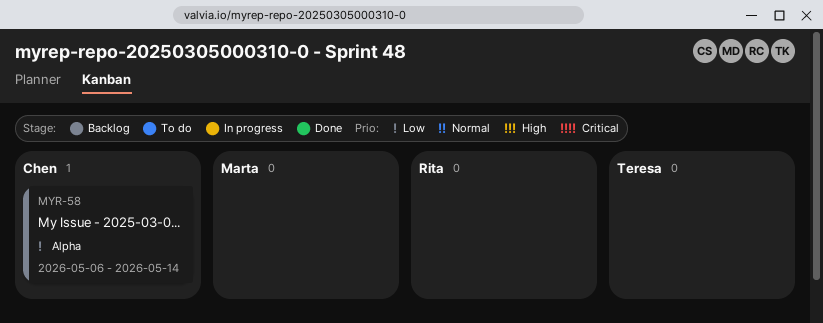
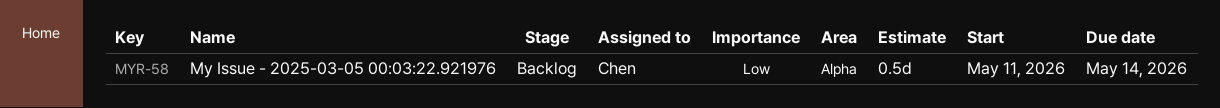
MYR-58, start: May 6 -> May 11

